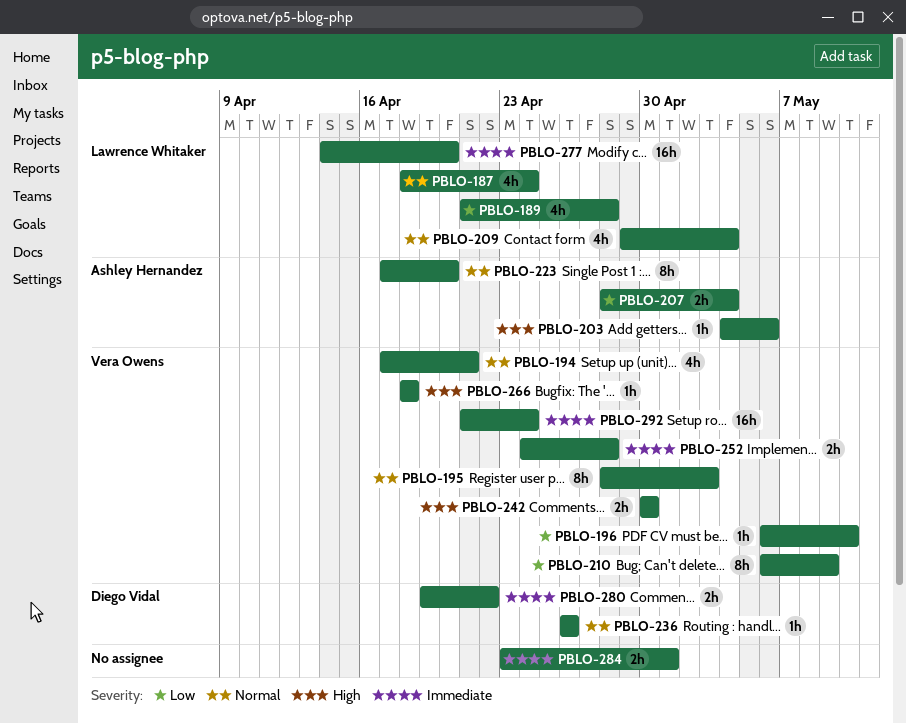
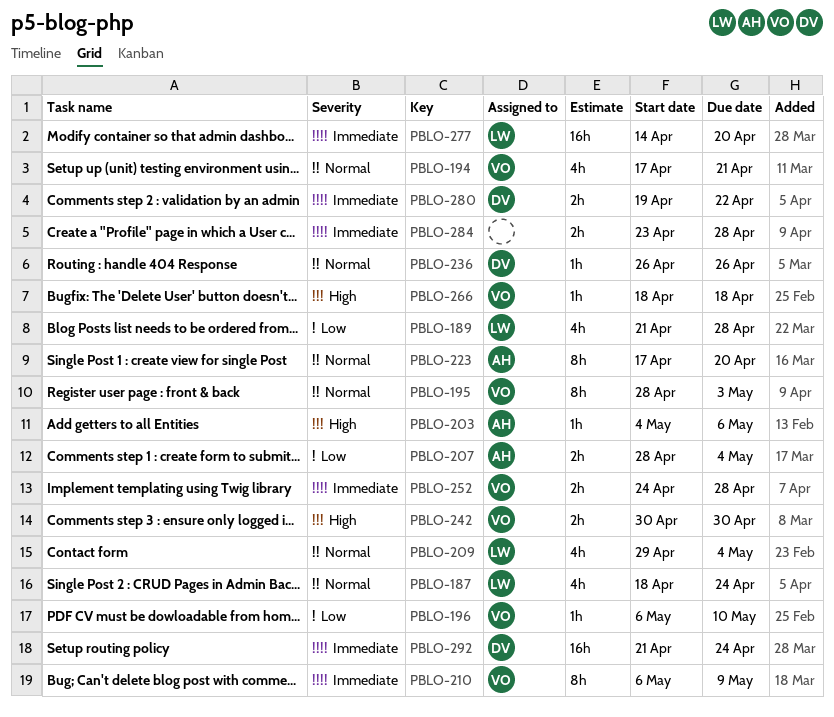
PBLO-210, priority: Low -> Immediate
PBLO-284, due: May 1 -> Apr 28
PBLO-292, owner: Vera Owens -> Diego Vidal

